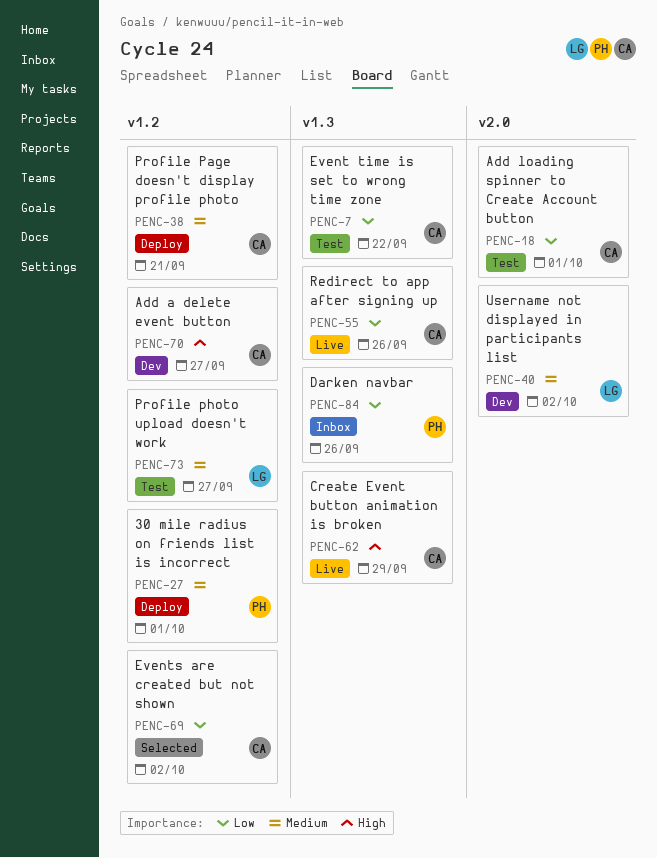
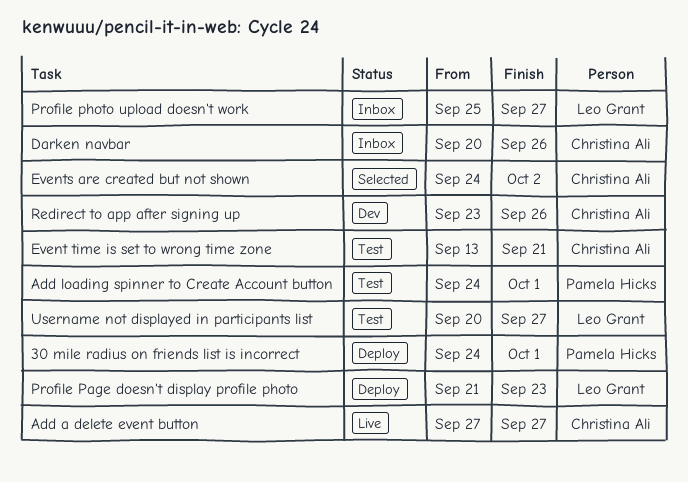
Add a delete event button, status: Dev -> Live
Add loading spinner to Create Account button, owner: Christina Ali -> Pamela Hicks
Create Event button animation is broken: present -> none
Darken navbar, owner: Pamela Hicks -> Christina Ali
Event time is set to wrong time zone, due: Sep 22 -> Sep 21
Profile Page doesn't display profile photo, owner: Christina Ali -> Leo Grant
Profile Page doesn't display profile photo, due: Sep 21 -> Sep 23
Profile photo upload doesn't work, status: Test -> Inbox
Redirect to app after signing up, status: Live -> Dev
Username not displayed in participants list, status: Dev -> Test
Username not displayed in participants list, due: Oct 2 -> Sep 27

